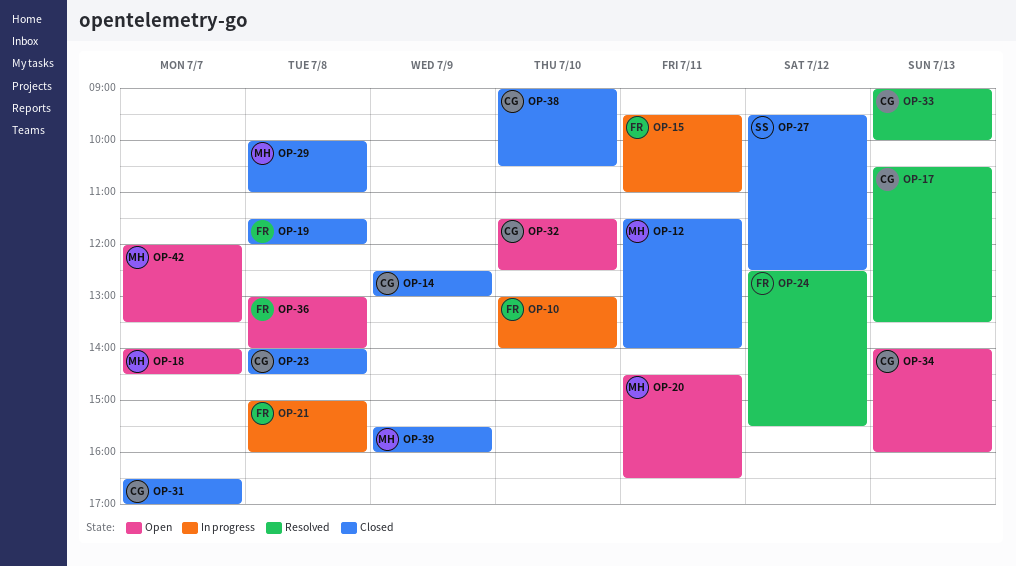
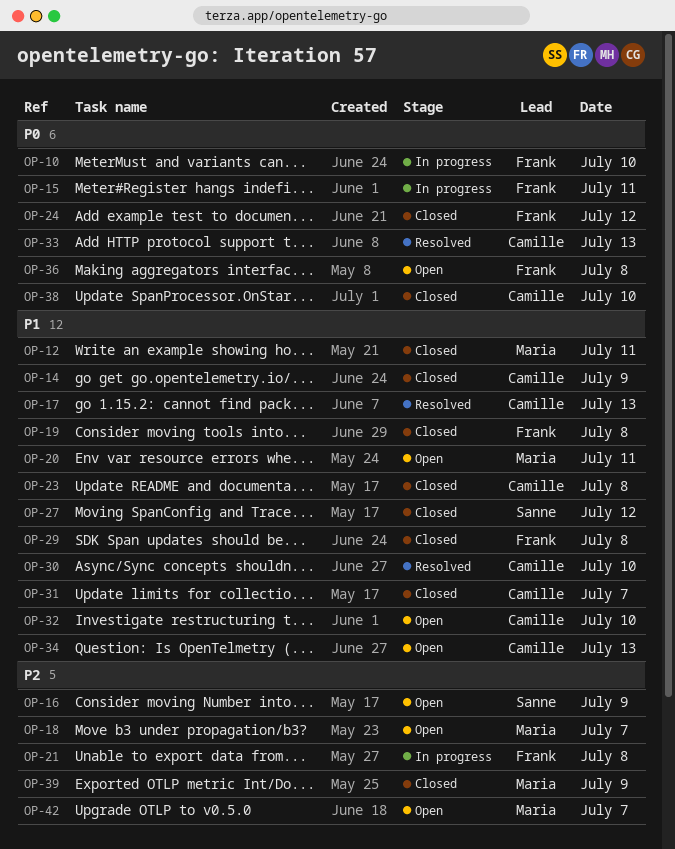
OP-16: none -> present
OP-24, status: Resolved -> Closed
OP-29, owner: Maria -> Frank
OP-30: none -> present

